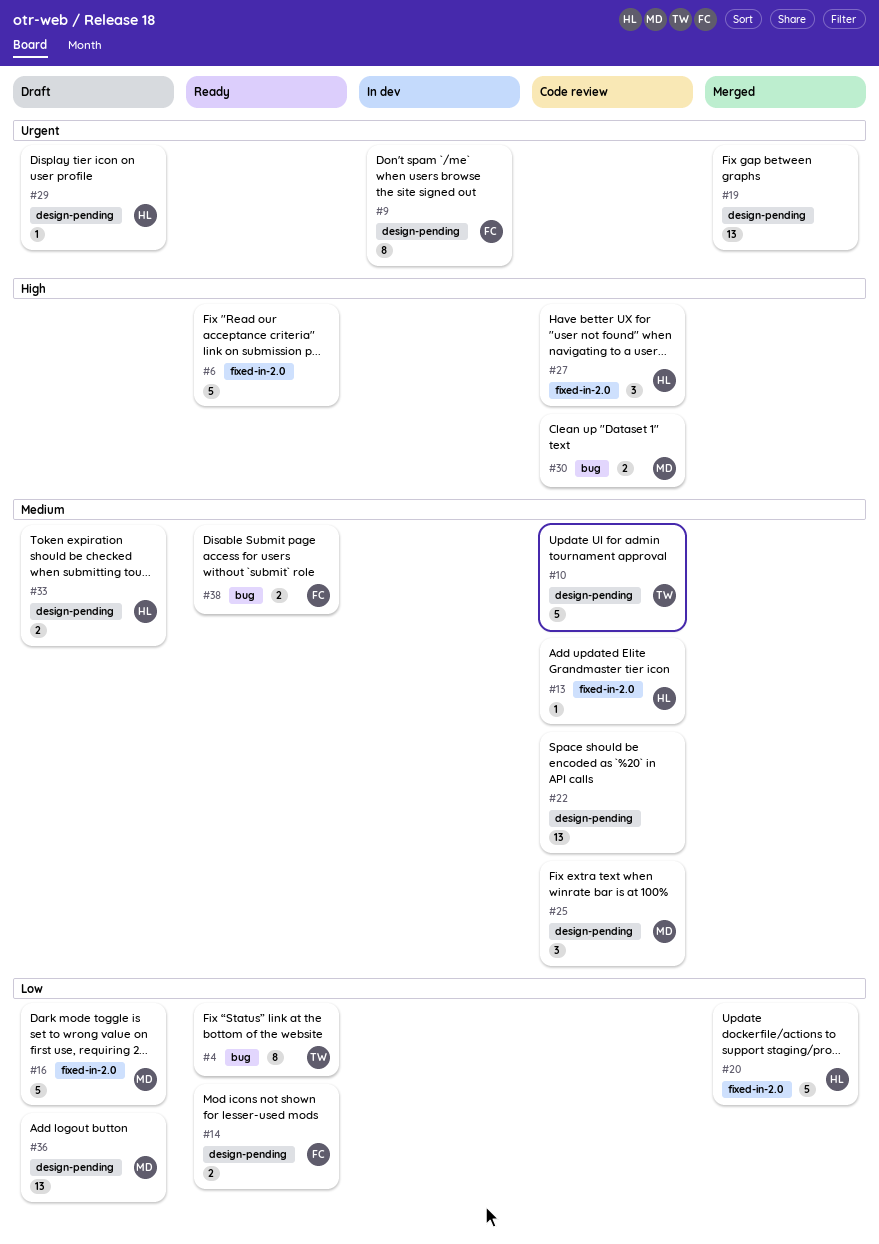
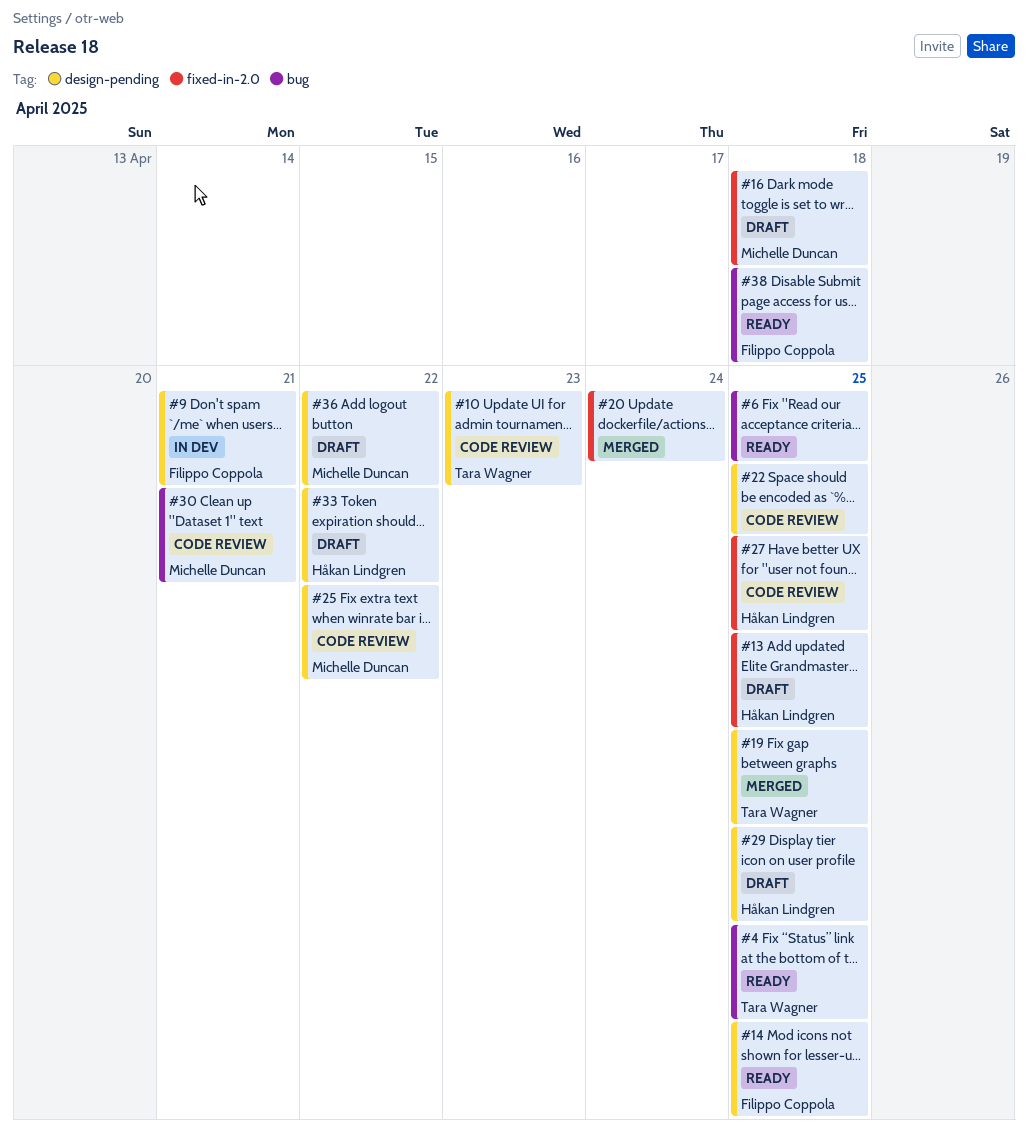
#6, label: fixed-in-2.0 -> bug
#13, status: Code review -> Draft
#19, owner: none -> Tara Wagner
#20, owner: Håkan Lindgren -> none

